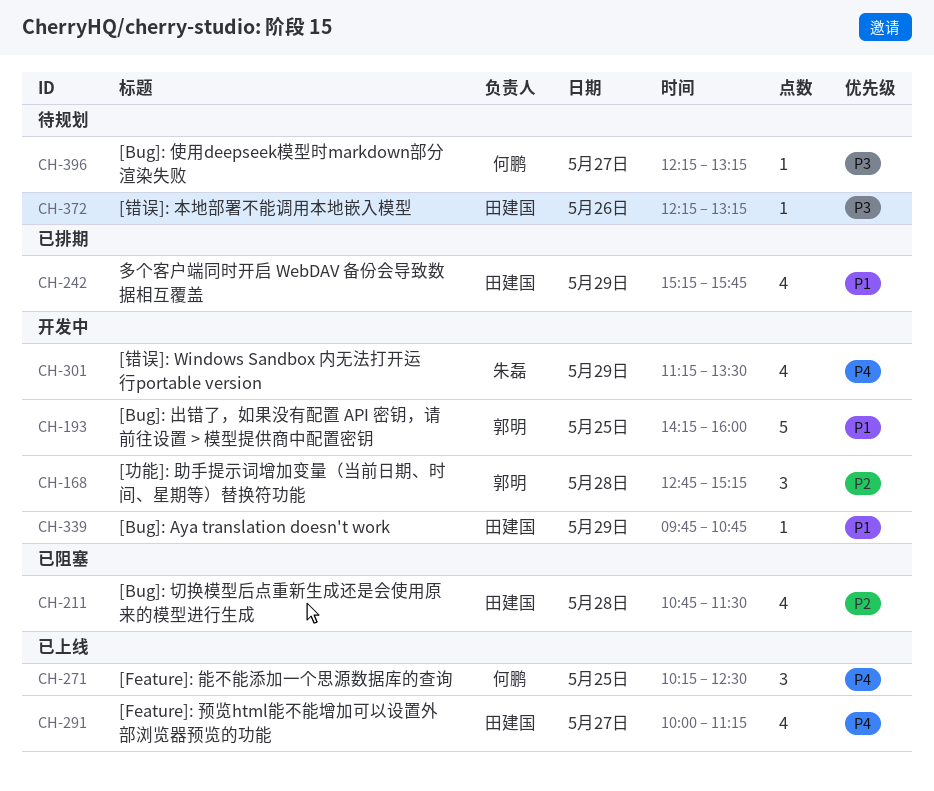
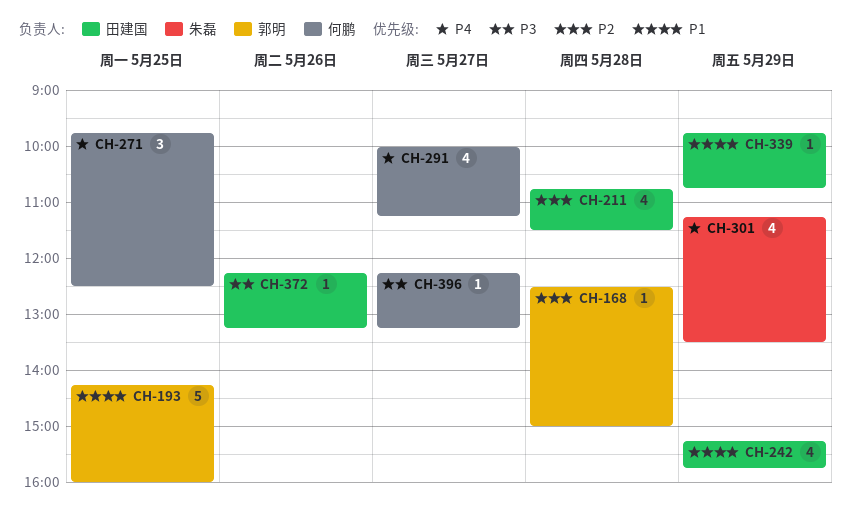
CH-168, estimate: 3 -> 1
CH-168, begins: 12:45 -> 12:30
CH-168, ends: 15:15 -> 15:00
CH-271, begins: 10:15 -> 09:45
CH-291, owner: 田建国 -> 何鹏

